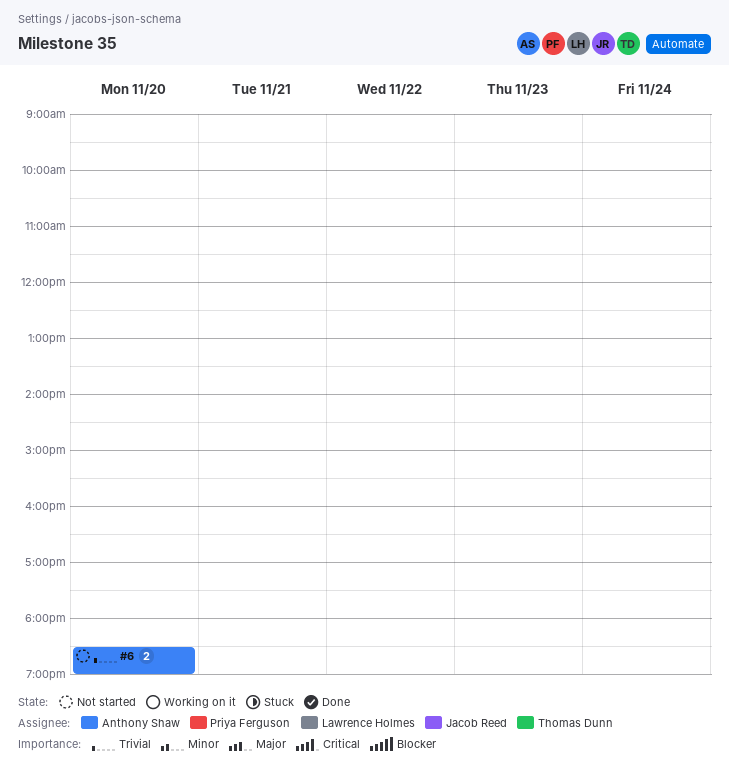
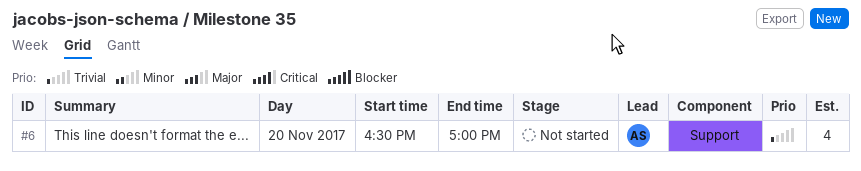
#6, estimate: 2 -> 4
#6, begins: 18:30 -> 16:30
#6, ends: 19:00 -> 17:00

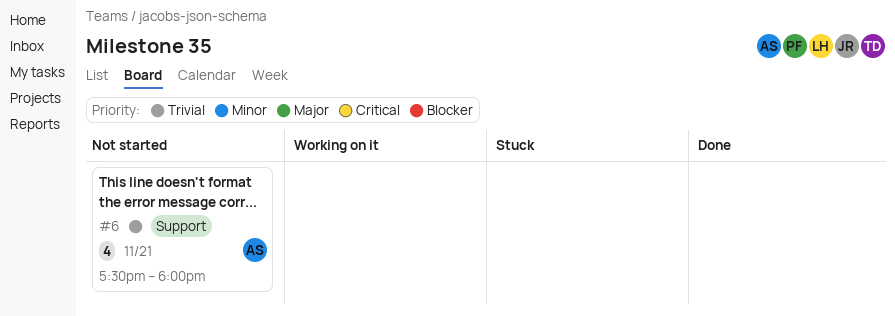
#6, day: Nov 20 -> Nov 21
#6, begins: 16:30 -> 17:30
#6, ends: 17:00 -> 18:00

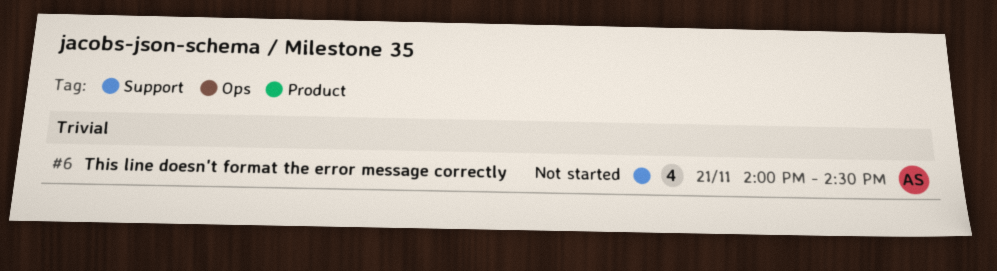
#6, begins: 17:30 -> 14:00
#6, ends: 18:00 -> 14:30

